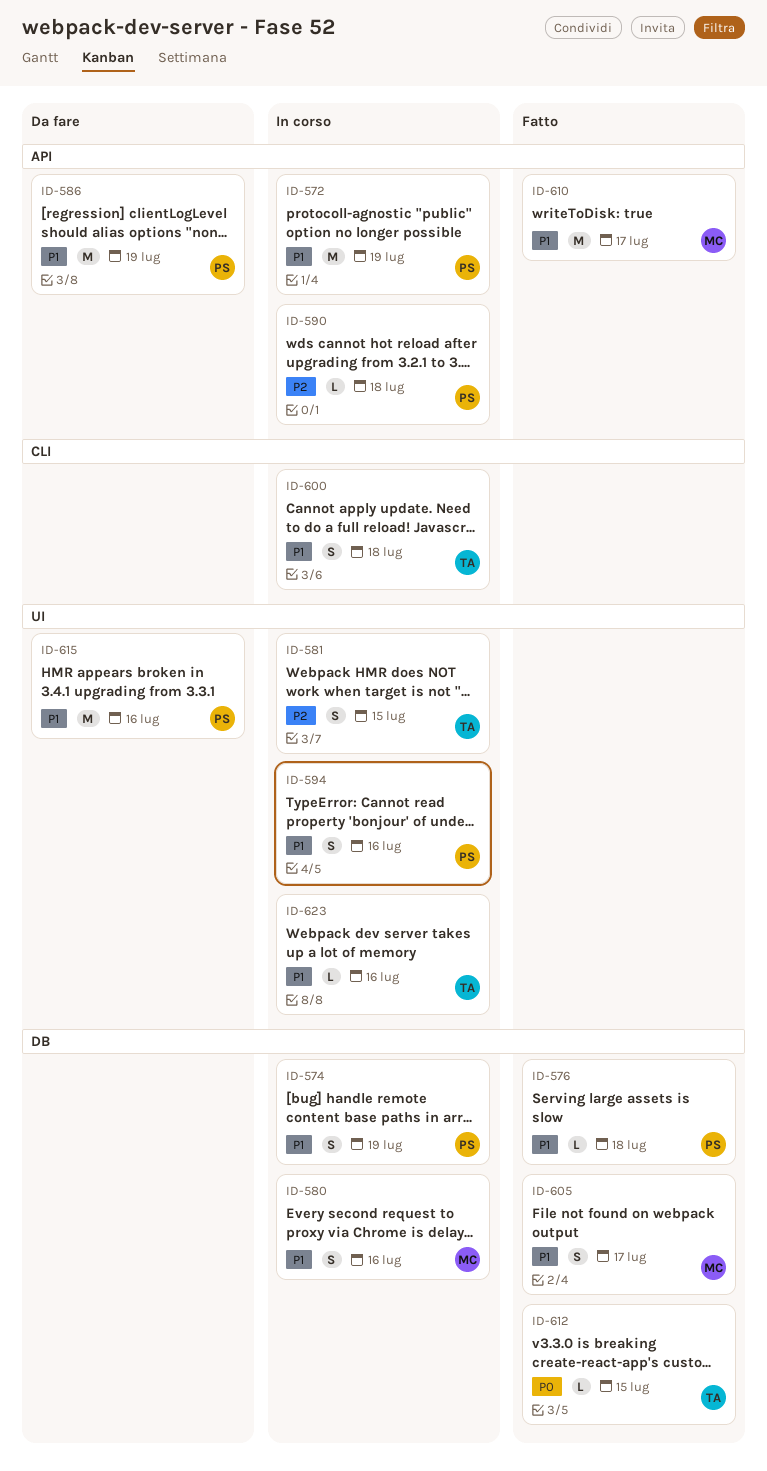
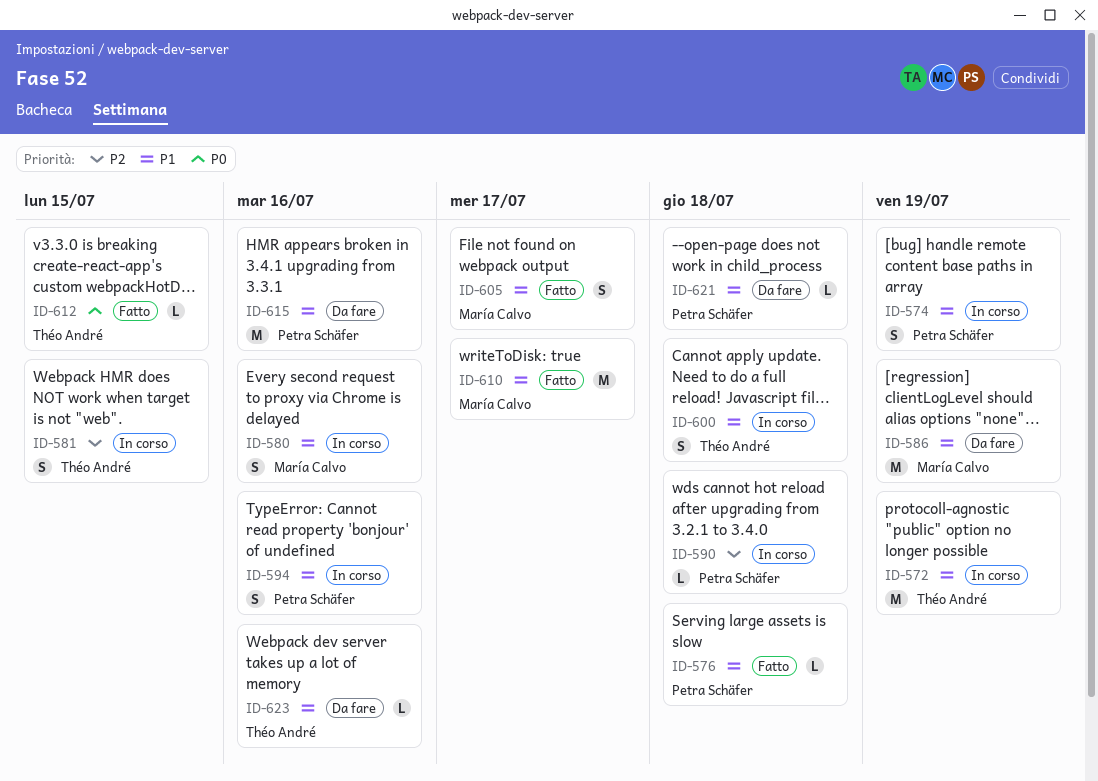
ID-572, owner: Petra Schäfer -> Théo André
ID-586, owner: Petra Schäfer -> María Calvo
ID-621: none -> present
ID-623, status: In corso -> Da fare

